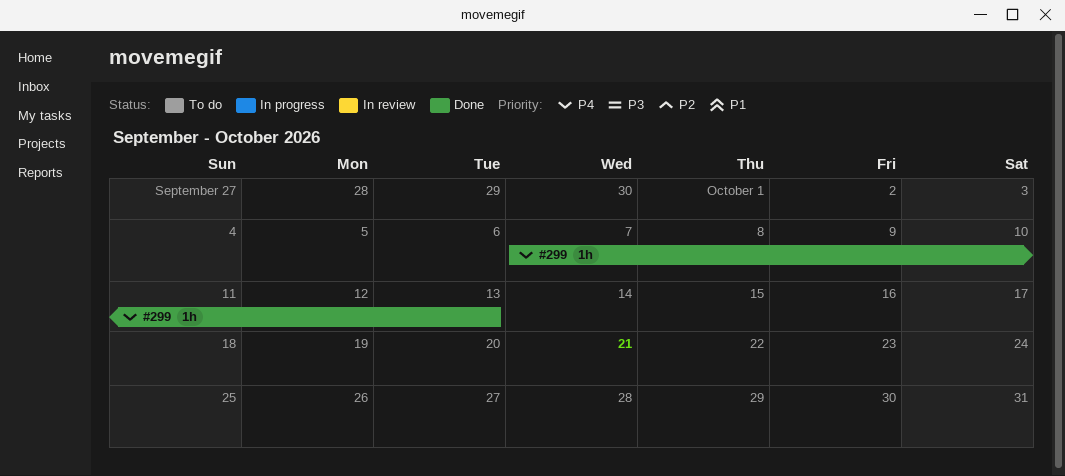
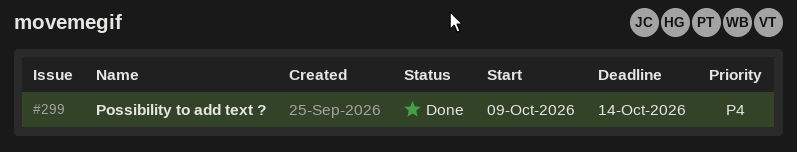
#299, start: Oct 7 -> Oct 9
#299, due: Oct 13 -> Oct 14

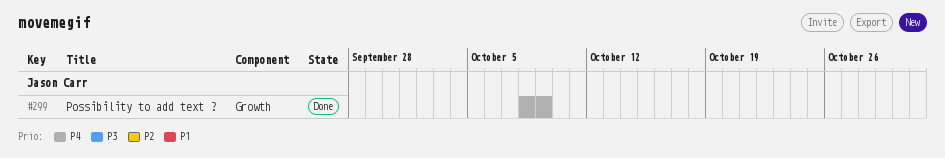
#299, start: Oct 9 -> Oct 8
#299, due: Oct 14 -> Oct 9

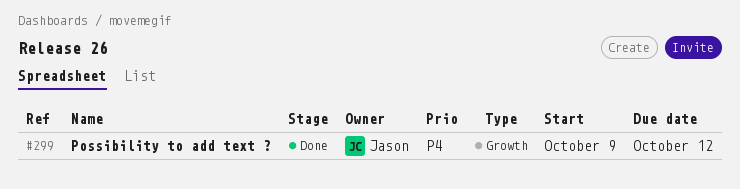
#299, start: Oct 8 -> Oct 9
#299, due: Oct 9 -> Oct 12

